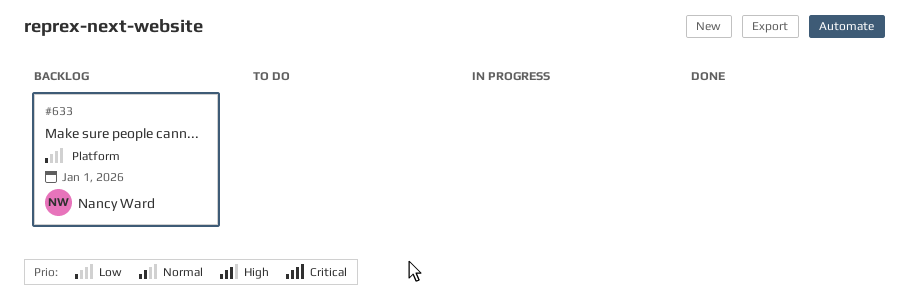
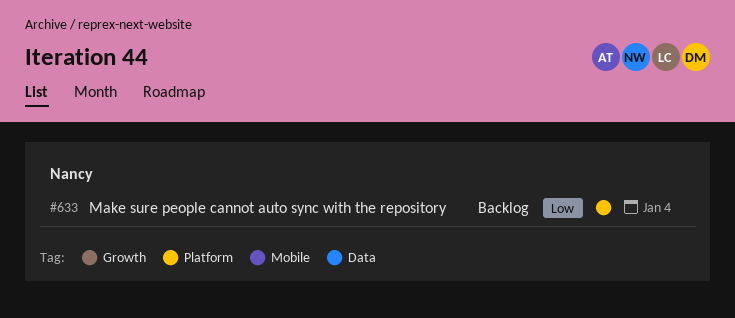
#633, due: Jan 1 -> Jan 4

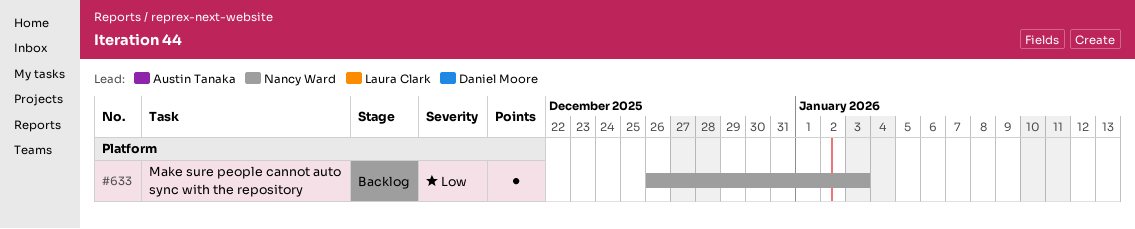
#633, due: Jan 4 -> Jan 3

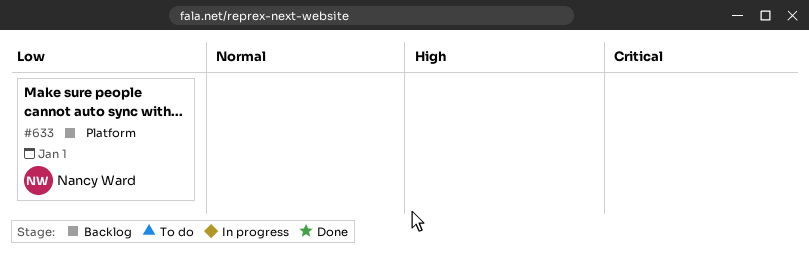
#633, due: Jan 3 -> Jan 1

